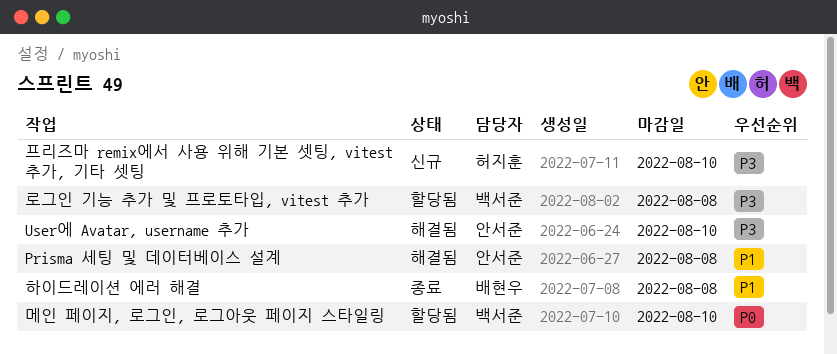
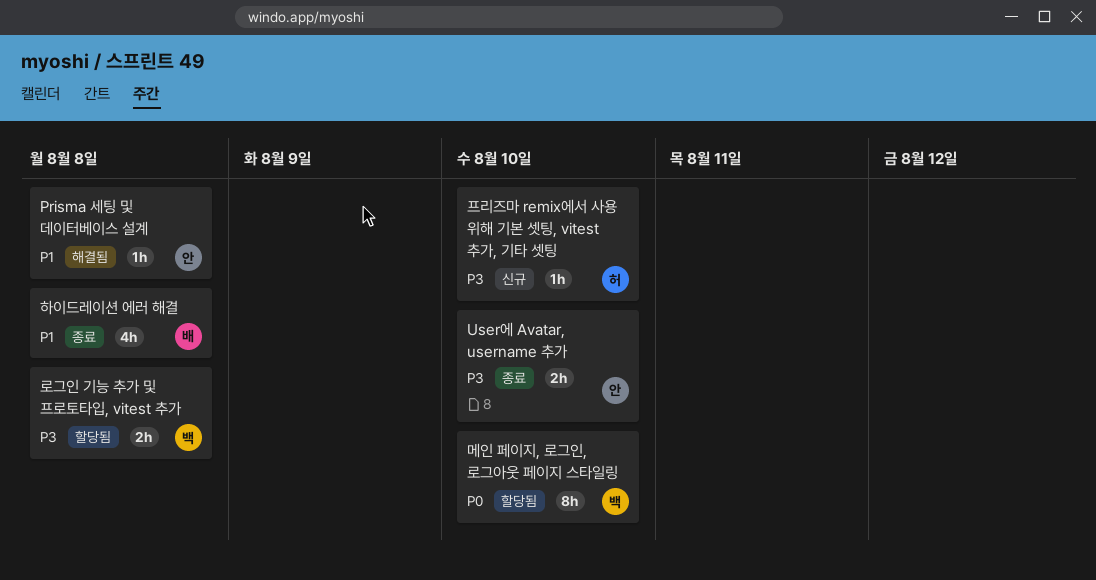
User에 Avatar, username 추가, status: 해결됨 -> 종료

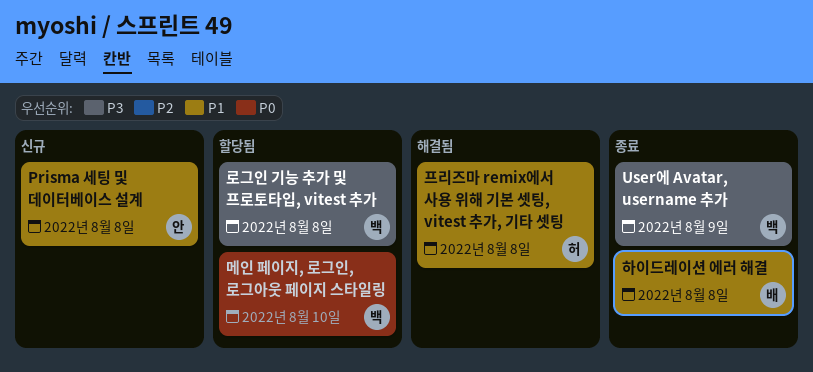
Prisma 세팅 및 데이터베이스 설계, status: 해결됨 -> 신규
User에 Avatar, username 추가, owner: 안 -> 백
User에 Avatar, username 추가, due: Aug 10 -> Aug 9
프리즈마 remix에서 사용 위해 기본 셋팅, vitest 추가, 기타 셋팅, status: 신규 -> 해결됨
프리즈마 remix에서 사용 위해 기본 셋팅, vitest 추가, 기타 셋팅, priority: P3 -> P1
프리즈마 remix에서 사용 위해 기본 셋팅, vitest 추가, 기타 셋팅, due: Aug 10 -> Aug 8

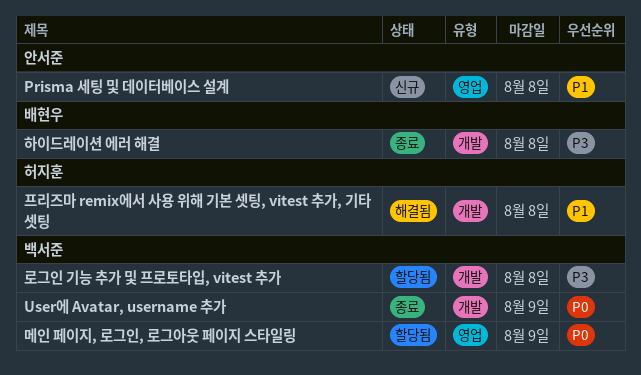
User에 Avatar, username 추가, priority: P3 -> P0
메인 페이지, 로그인, 로그아웃 페이지 스타일링, due: Aug 10 -> Aug 9
하이드레이션 에러 해결, priority: P1 -> P3

